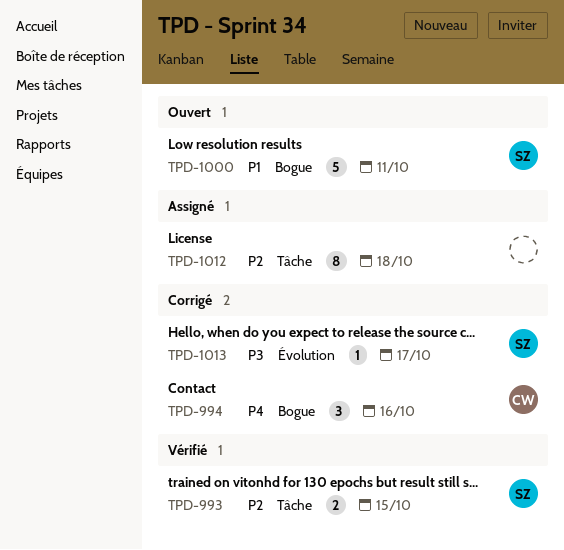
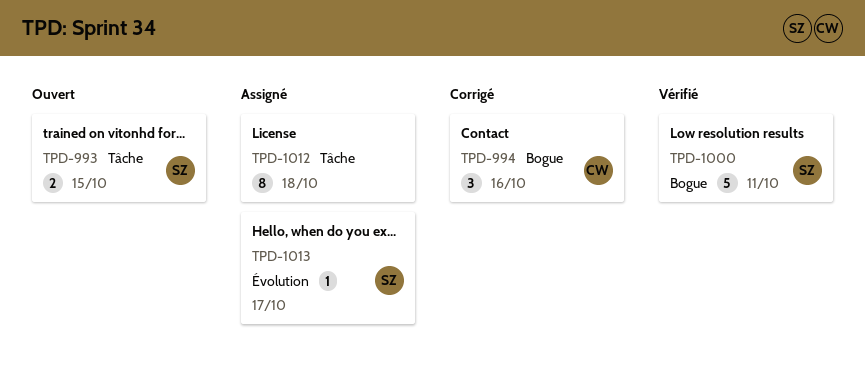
TPD-993, status: Vérifié -> Ouvert
TPD-1000, status: Ouvert -> Vérifié
TPD-1013, status: Corrigé -> Assigné

